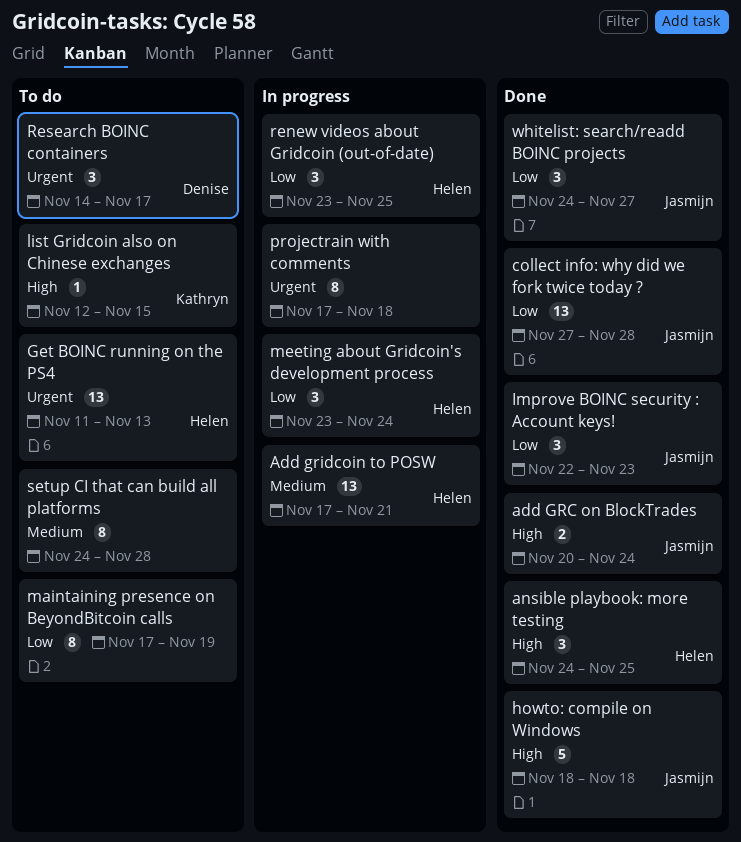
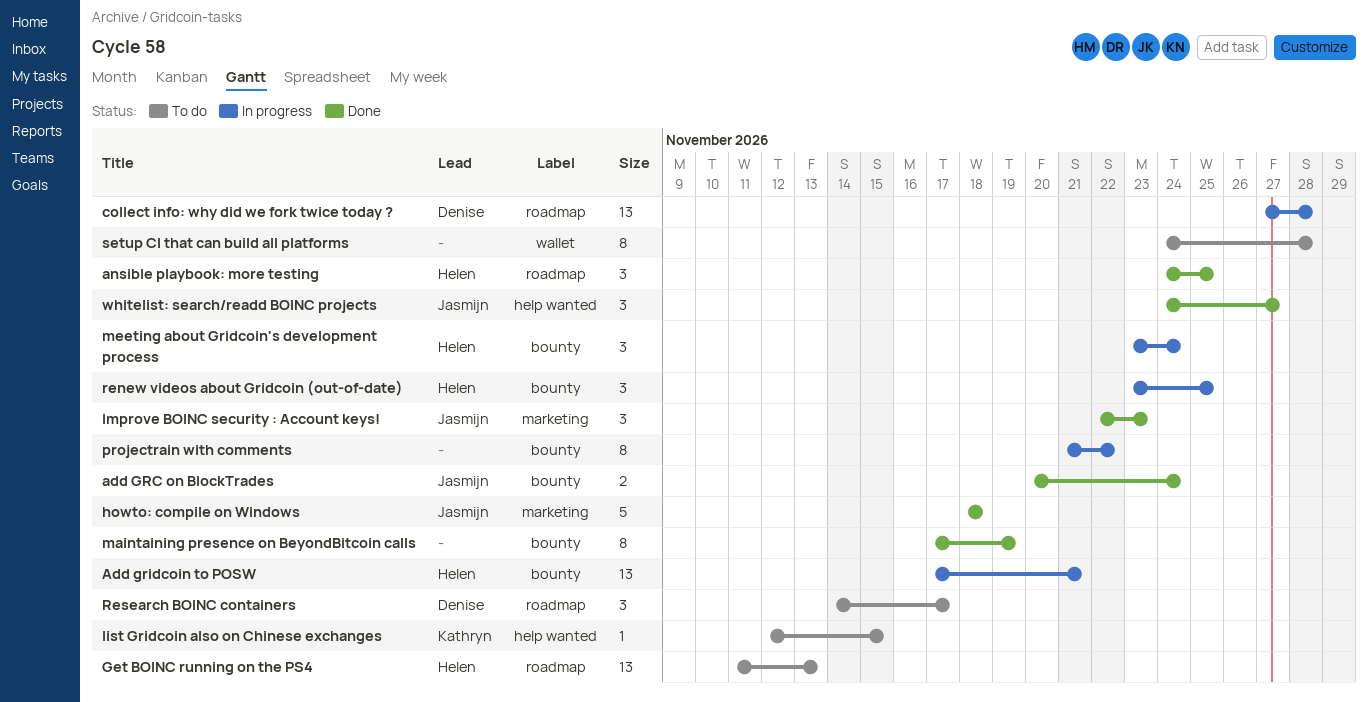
collect info: why did we fork twice today ?, status: Done -> In progress
collect info: why did we fork twice today ?, owner: Jasmijn -> Denise
maintaining presence on BeyondBitcoin calls, status: To do -> Done
projectrain with comments, start: Nov 17 -> Nov 21
projectrain with comments, due: Nov 18 -> Nov 22

